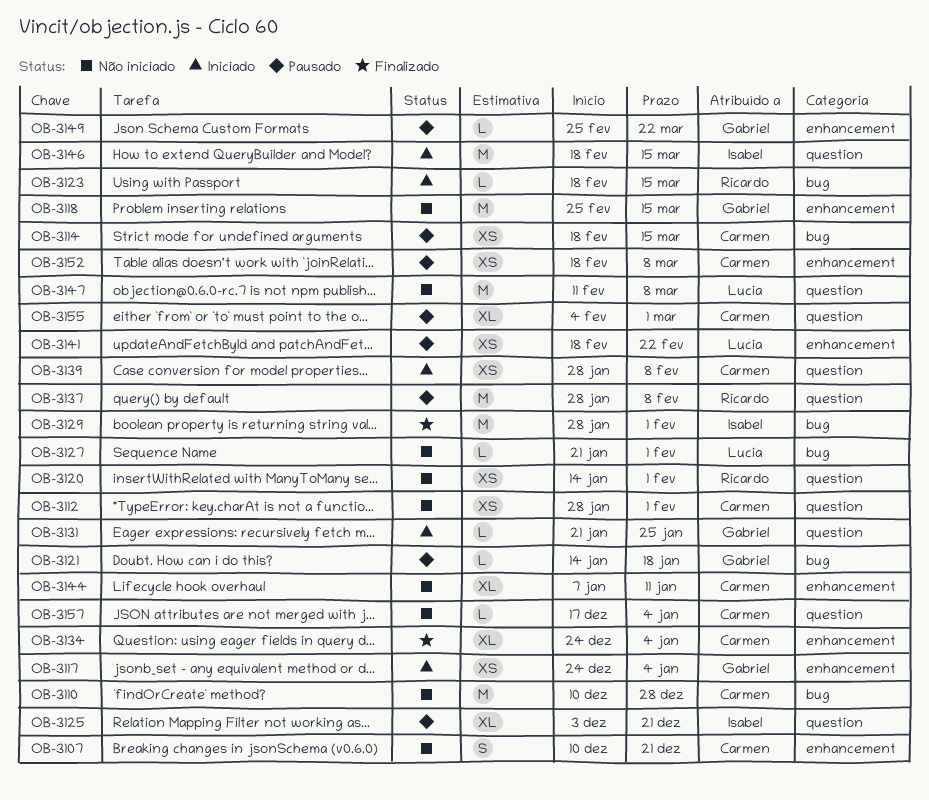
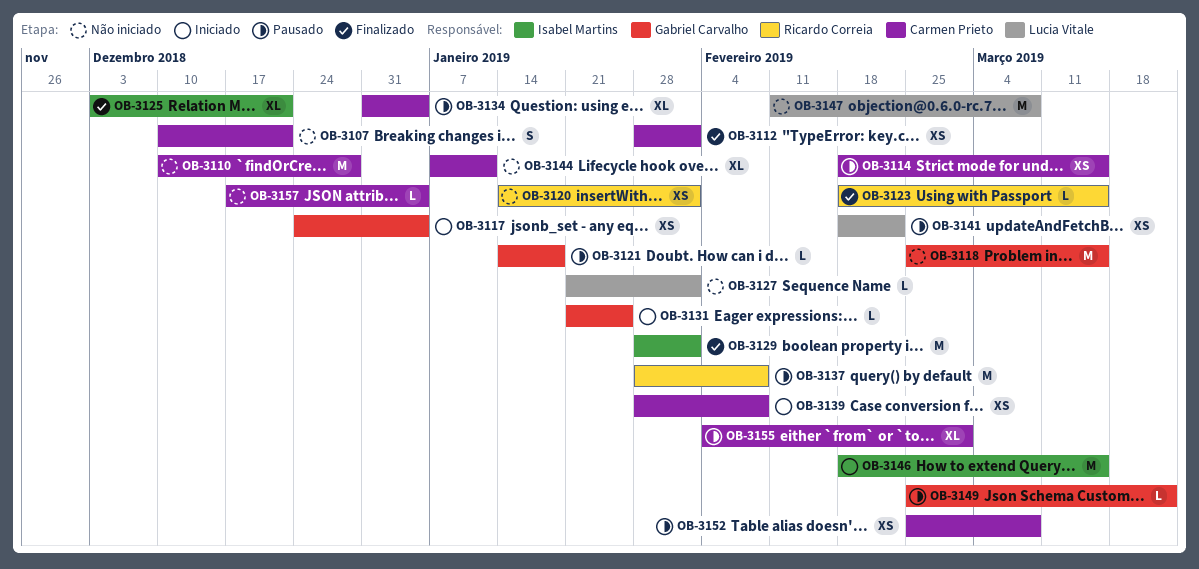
OB-3112, status: Não iniciado -> Finalizado
OB-3123, status: Iniciado -> Finalizado
OB-3125, status: Pausado -> Finalizado
OB-3134, status: Finalizado -> Pausado
OB-3134, start: Dec 24 -> Dec 31
OB-3152, start: Feb 18 -> Feb 25

